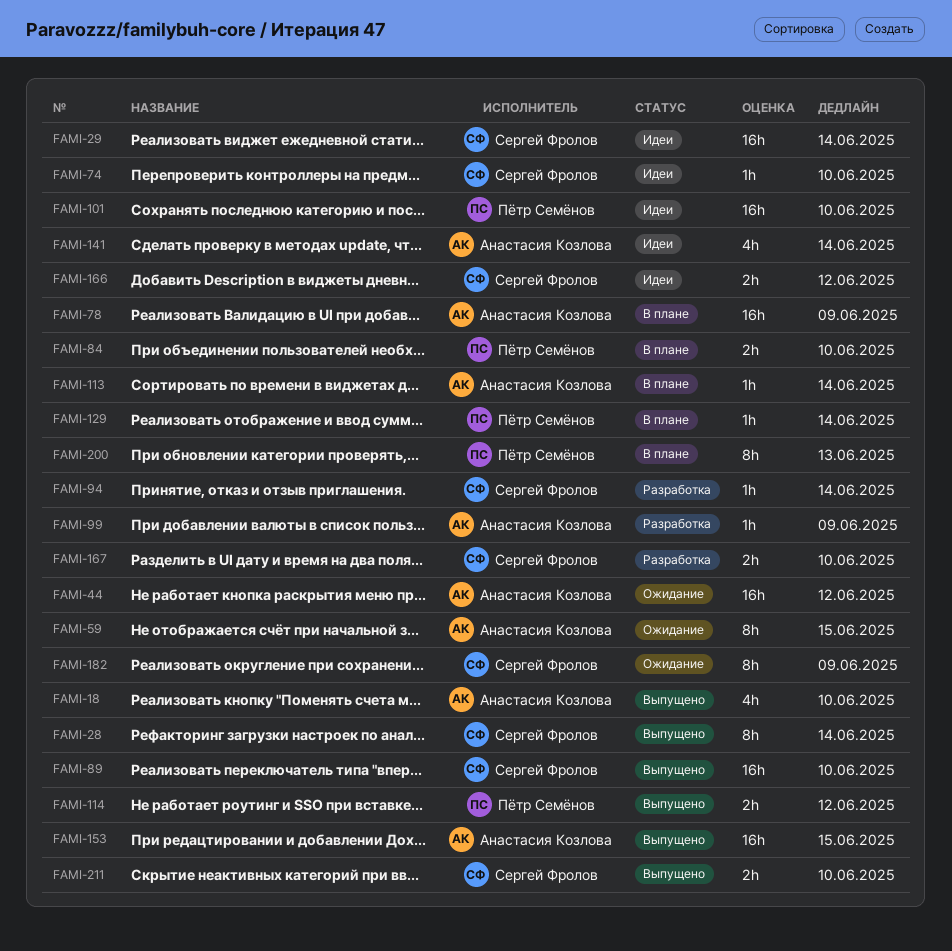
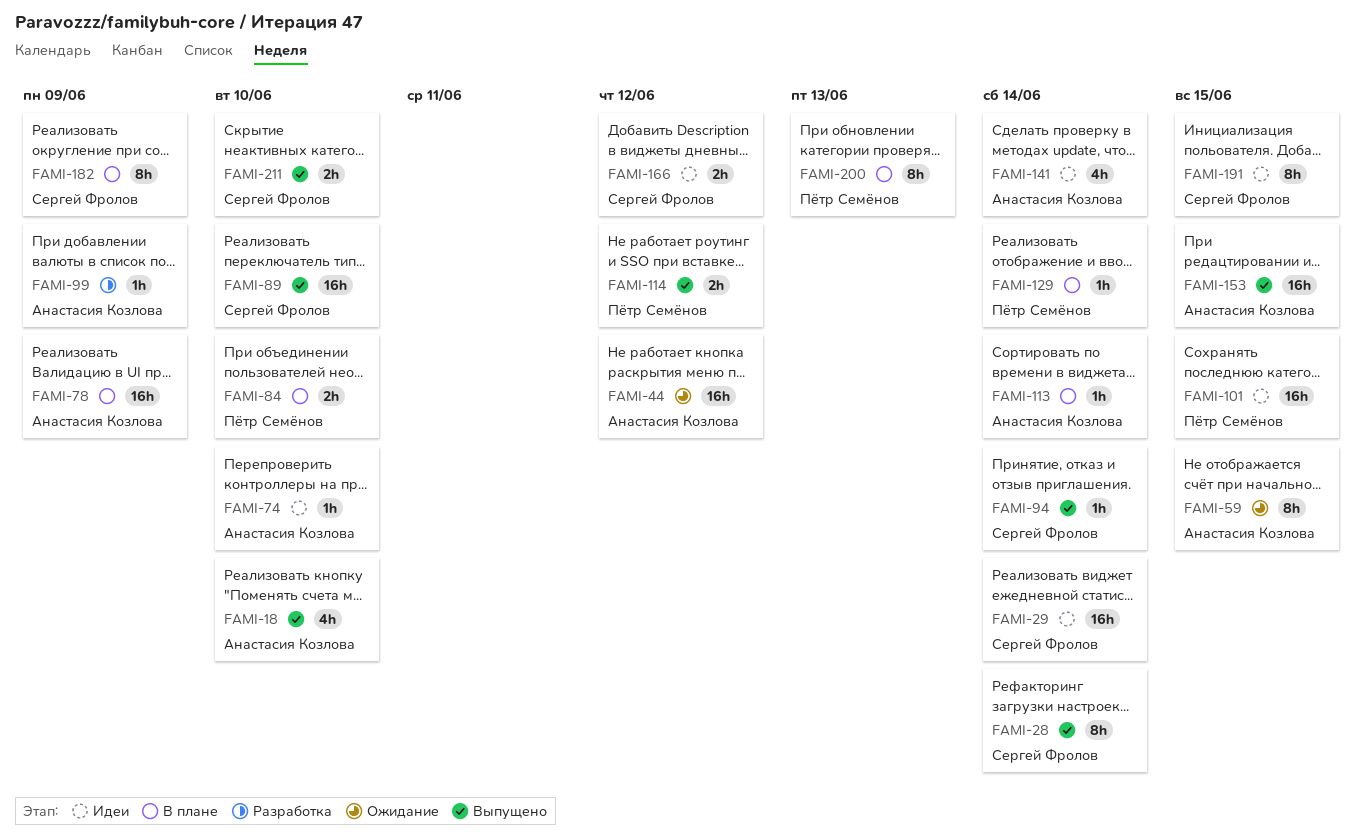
FAMI-74, owner: Сергей Фролов -> Анастасия Козлова
FAMI-94, status: Разработка -> Выпущено
FAMI-101, due: Jun 10 -> Jun 15
FAMI-167: present -> none
FAMI-182, status: Ожидание -> В плане
FAMI-191: none -> present

